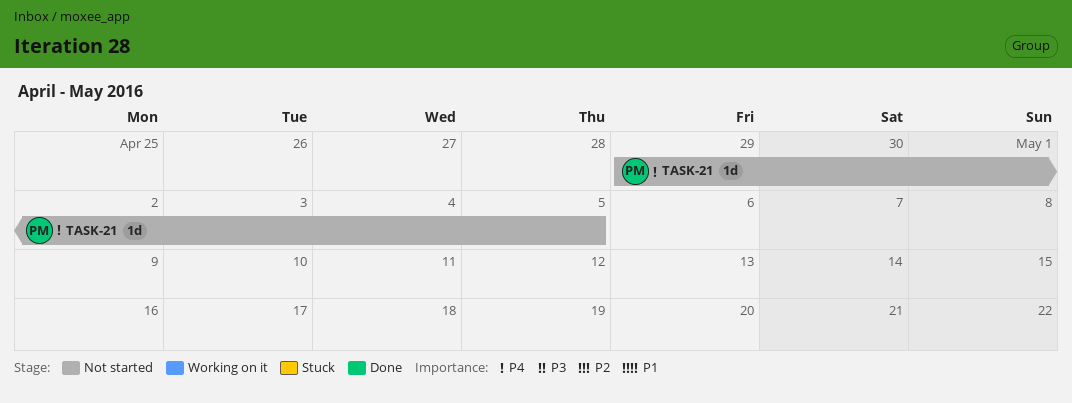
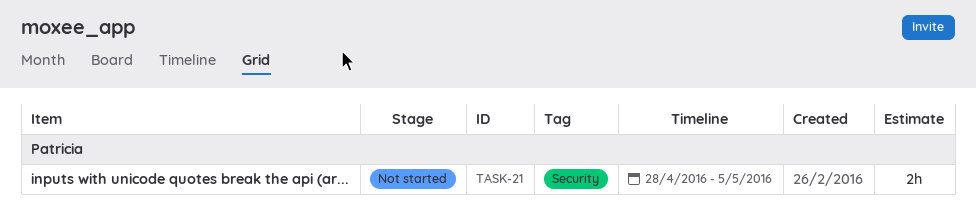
TASK-21, estimate: 1d -> 2h
TASK-21, start: Apr 29 -> Apr 28

